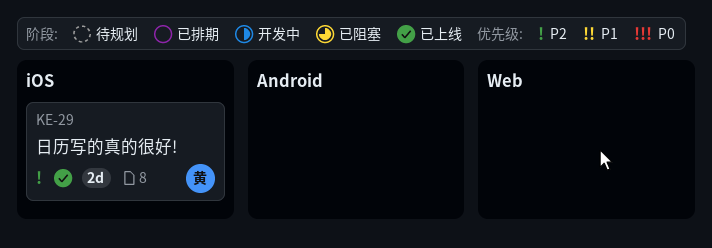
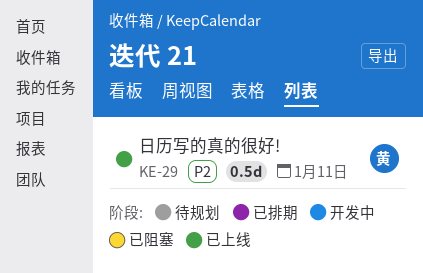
KE-29, estimate: 2d -> 0.5d

